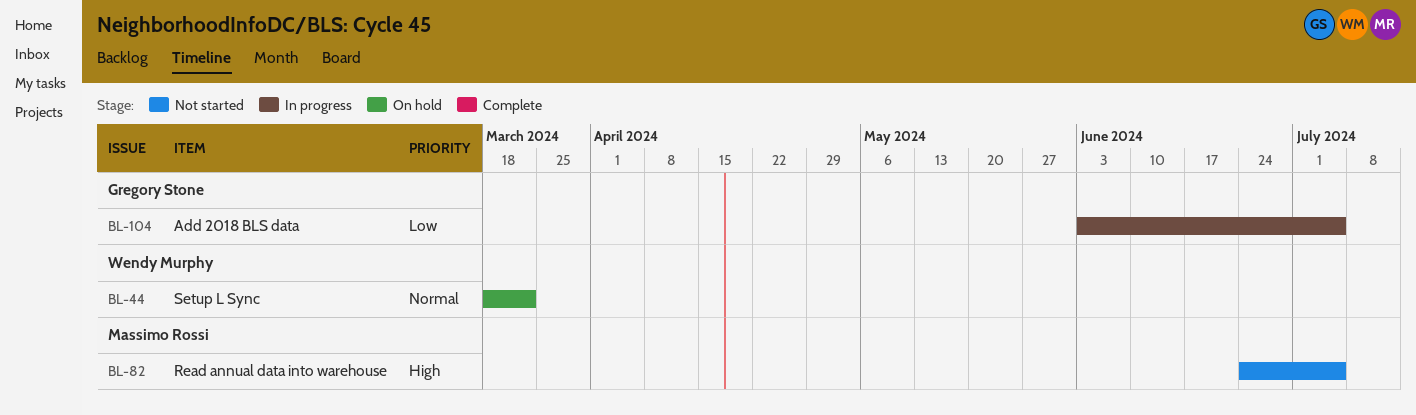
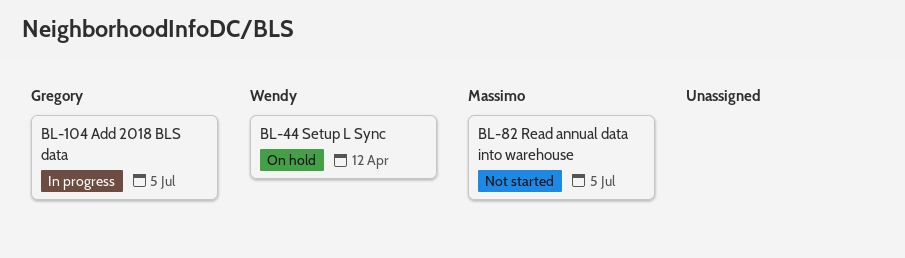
BL-44, due: Mar 22 -> Apr 12

